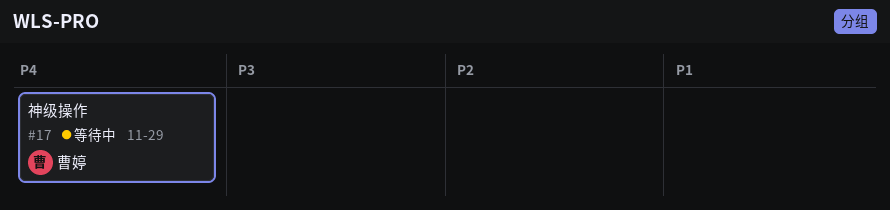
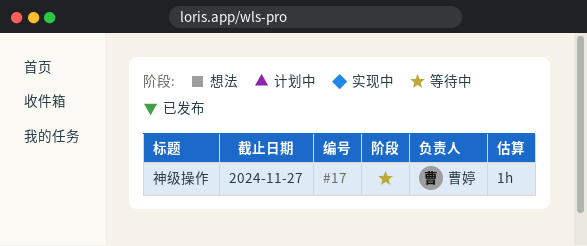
#17, due: Nov 29 -> Nov 27

